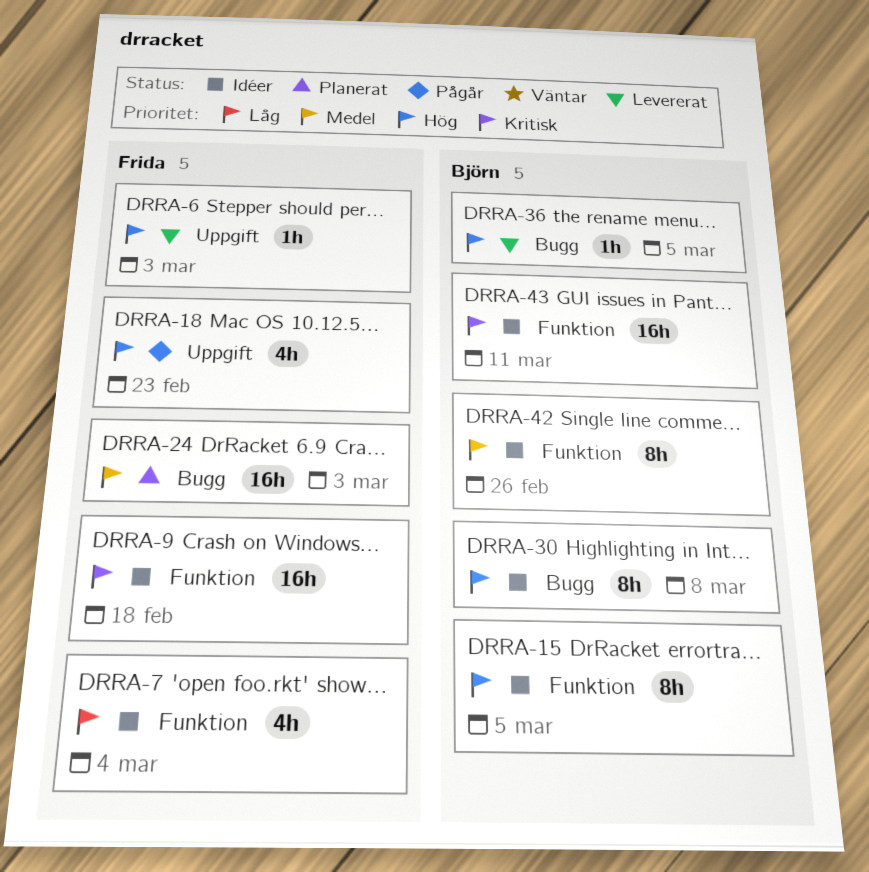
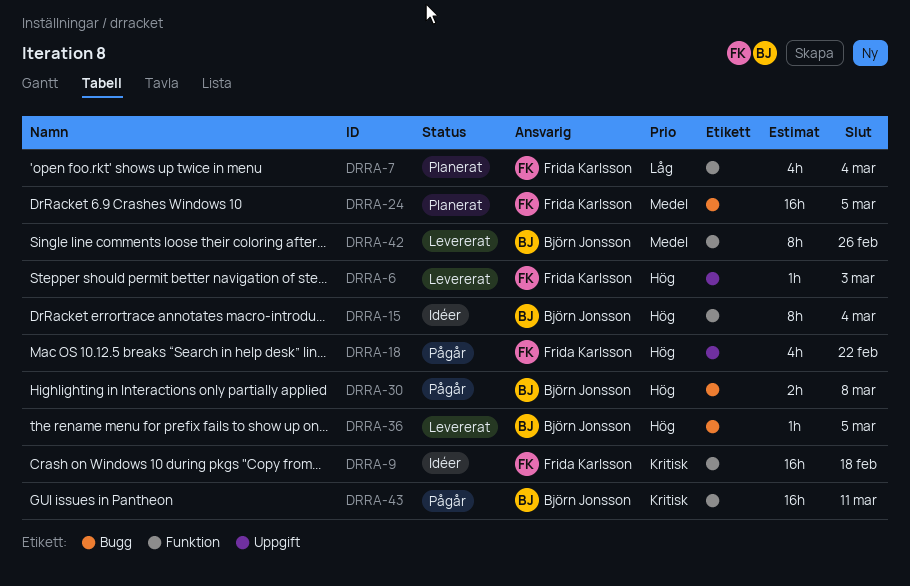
DRRA-7, status: Idéer -> Planerat
DRRA-15, due: Mar 5 -> Mar 4
DRRA-18, due: Feb 23 -> Feb 22
DRRA-24, due: Mar 3 -> Mar 5
DRRA-30, status: Idéer -> Pågår
DRRA-30, estimate: 8h -> 2h
DRRA-42, status: Idéer -> Levererat
DRRA-43, status: Idéer -> Pågår

